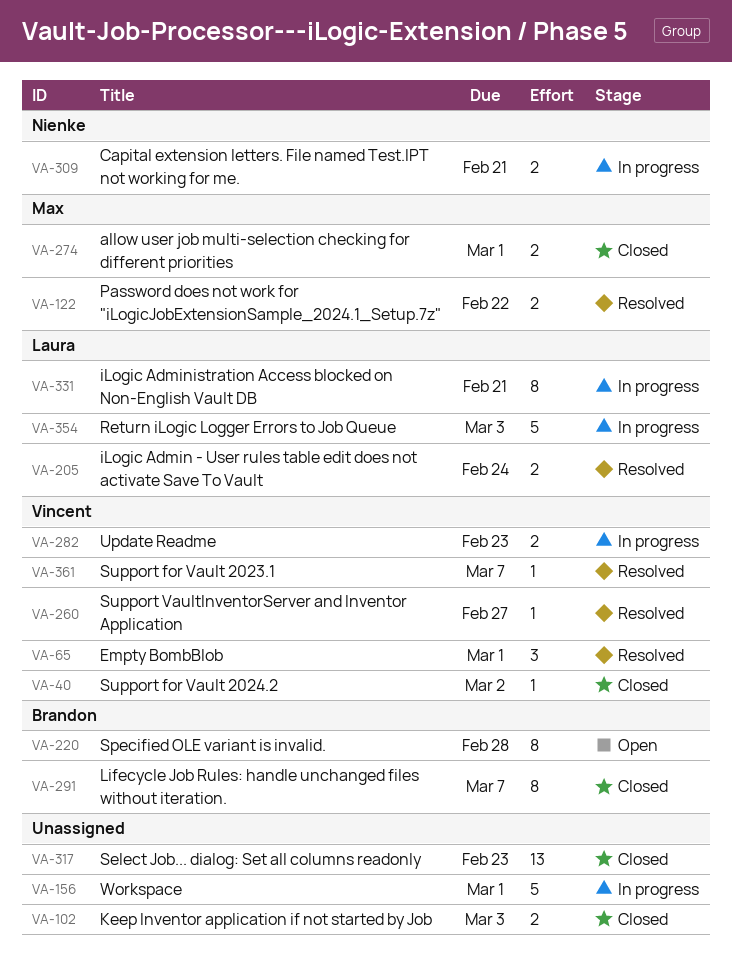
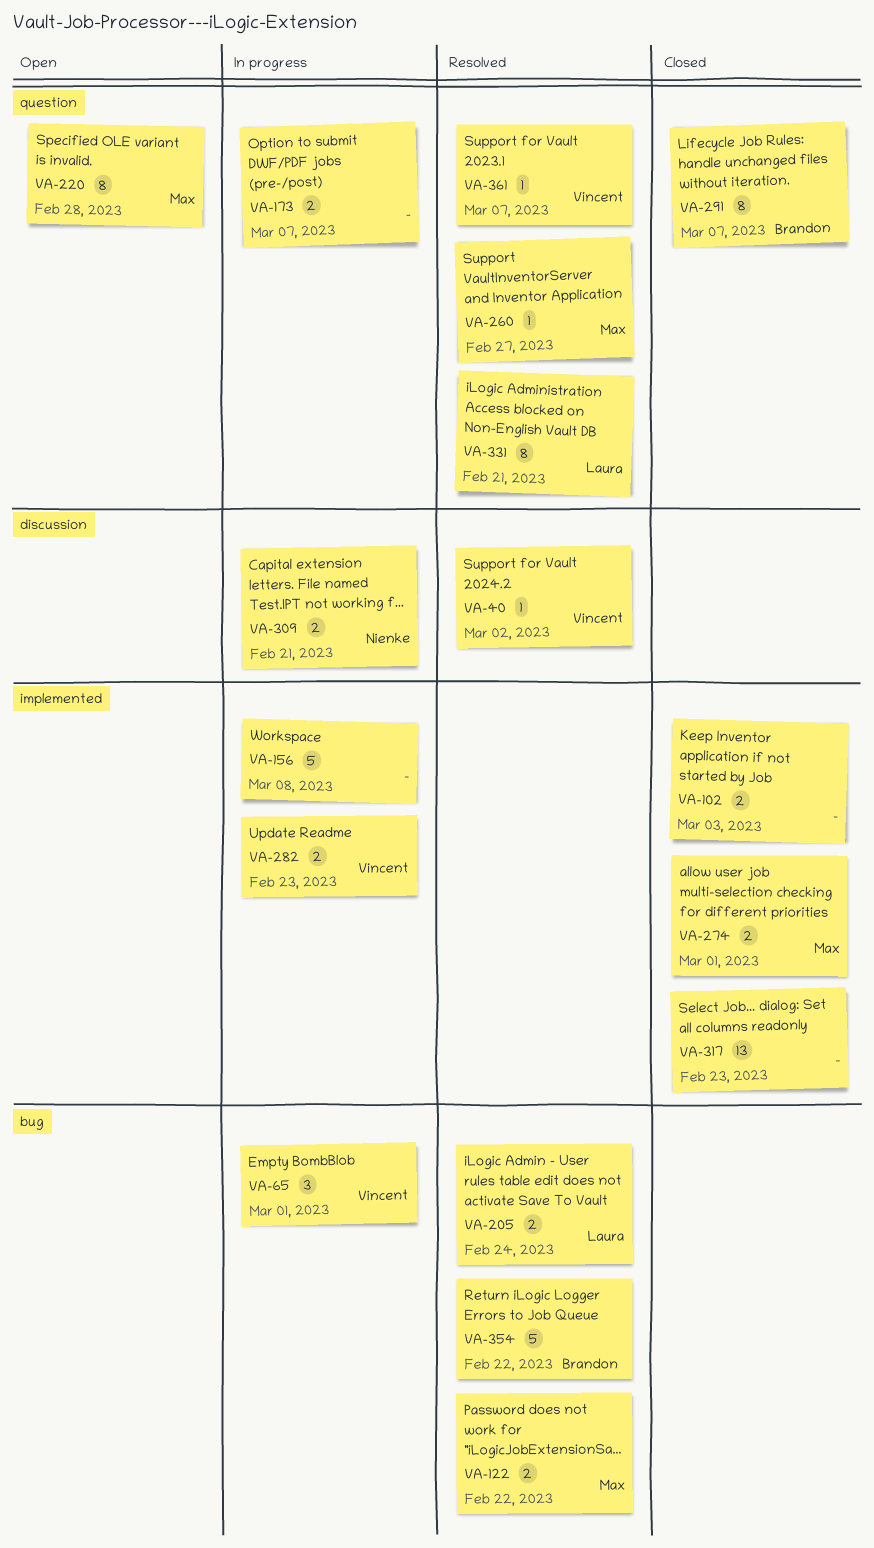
VA-40, status: Closed -> Resolved
VA-65, status: Resolved -> In progress
VA-156, due: Mar 1 -> Mar 8
VA-173: none -> present
VA-220, owner: Brandon -> Max
VA-260, owner: Vincent -> Max
VA-331, status: In progress -> Resolved
VA-354, status: In progress -> Resolved
VA-354, owner: Laura -> Brandon
VA-354, due: Mar 3 -> Feb 22

